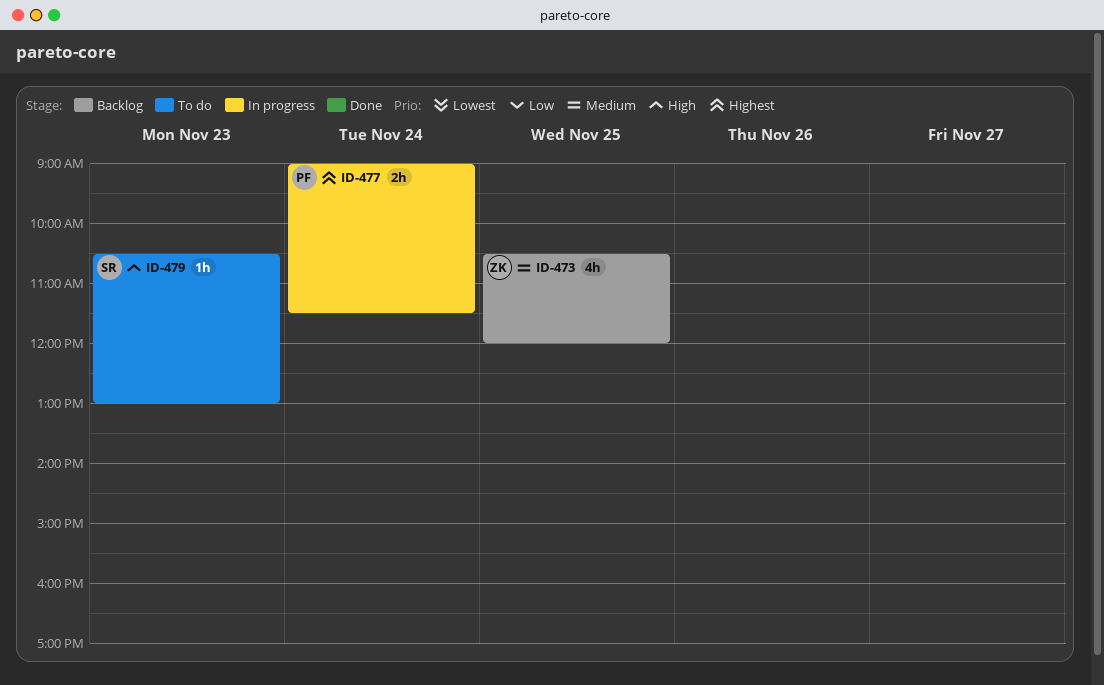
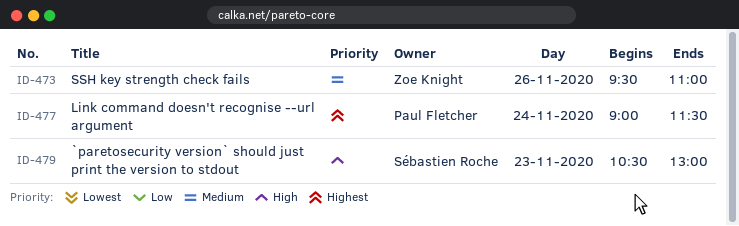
ID-473, day: Nov 25 -> Nov 26
ID-473, begins: 10:30 -> 09:30
ID-473, ends: 12:00 -> 11:00

